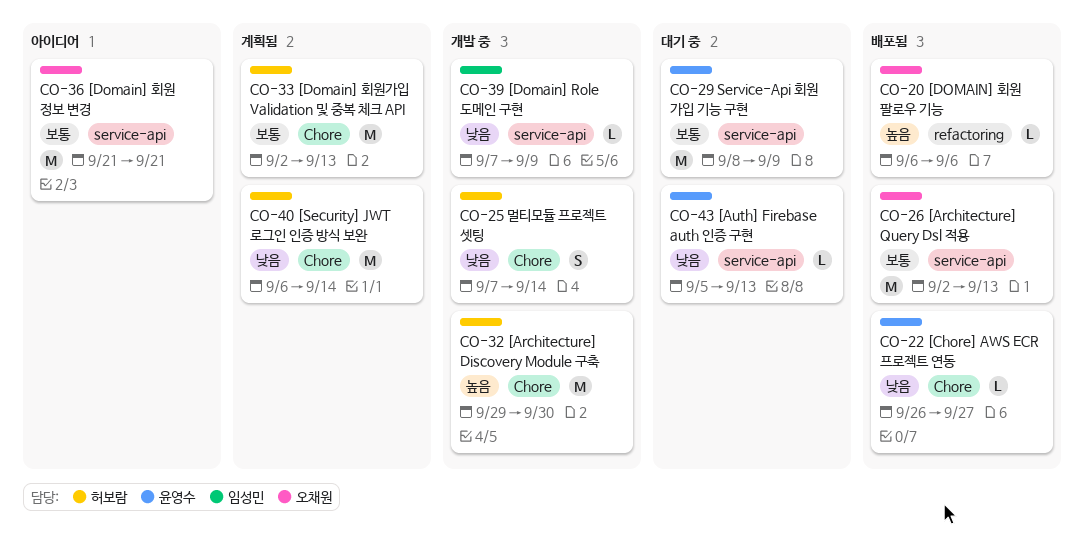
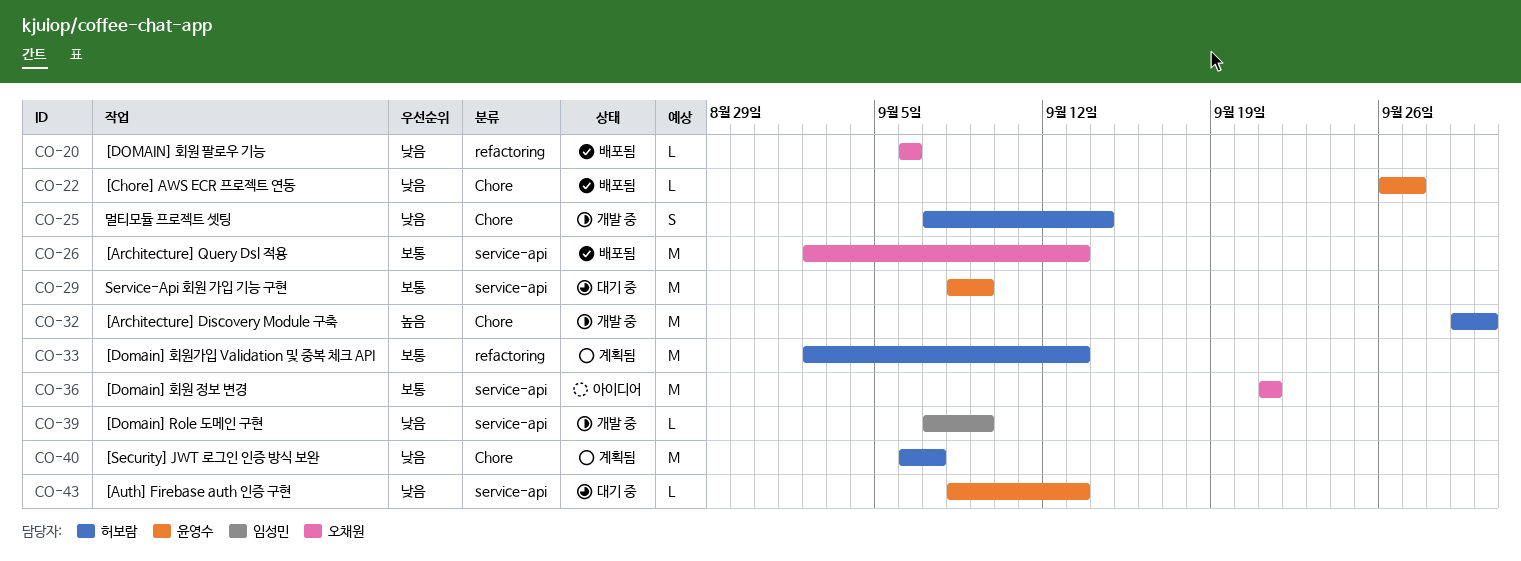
CO-20, priority: 높음 -> 낮음
CO-33, label: Chore -> refactoring
CO-40, due: Sep 14 -> Sep 7
CO-43, start: Sep 5 -> Sep 8

